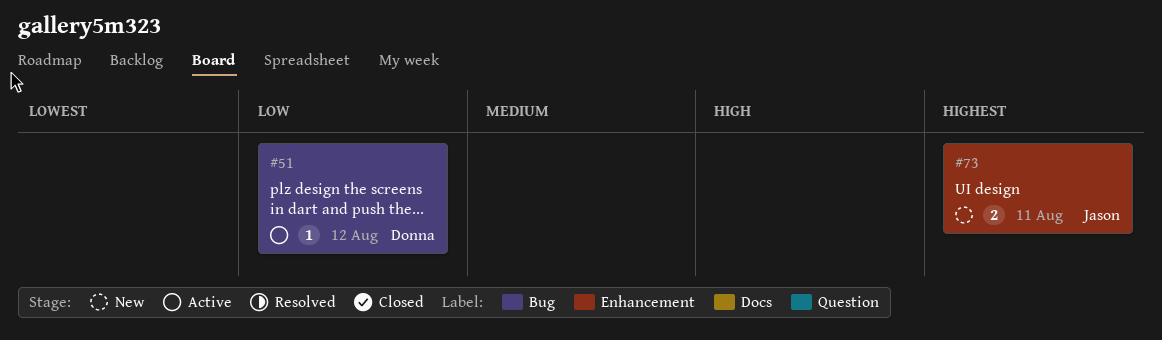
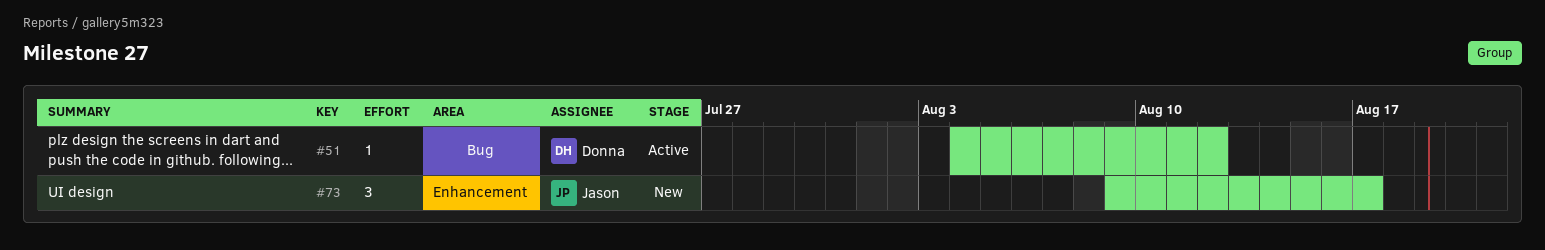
#73, estimate: 2 -> 3
#73, due: Aug 11 -> Aug 17

